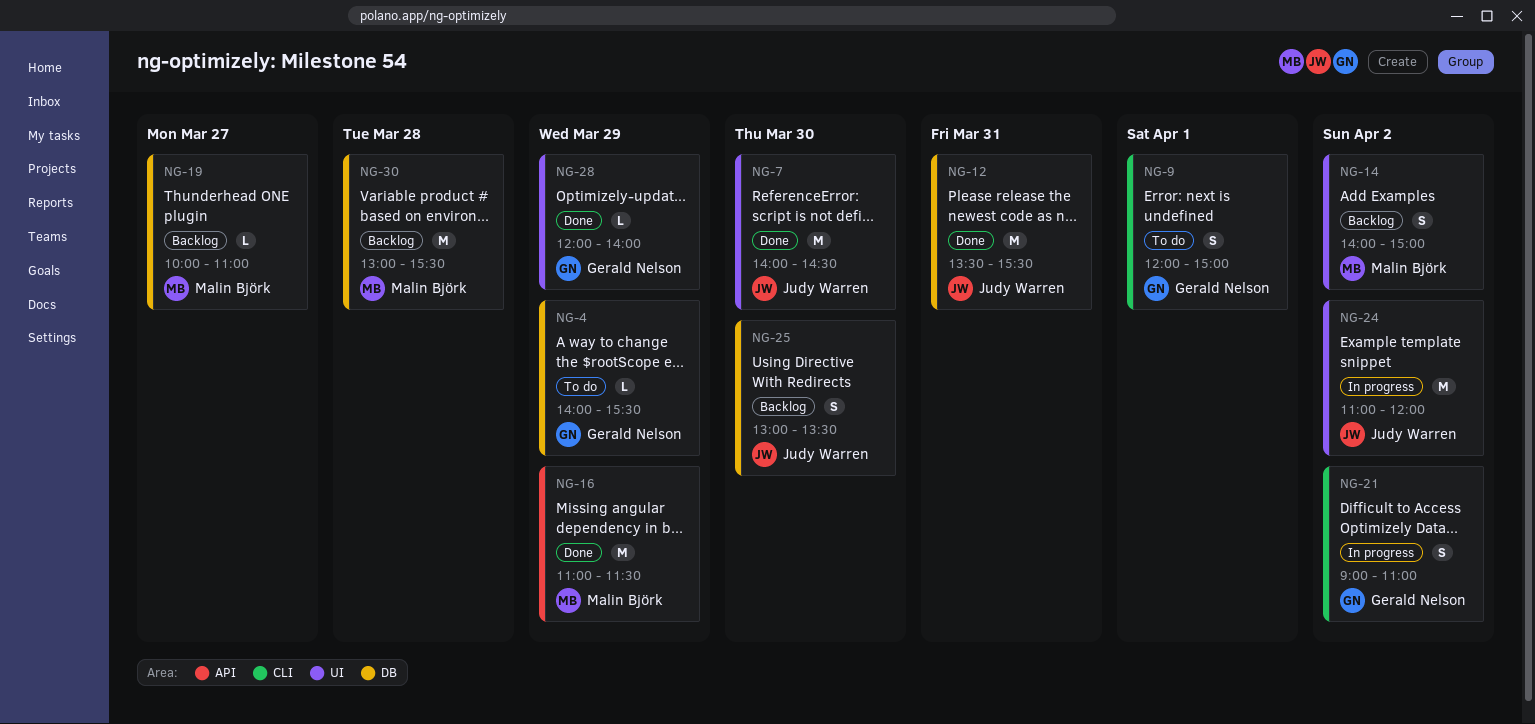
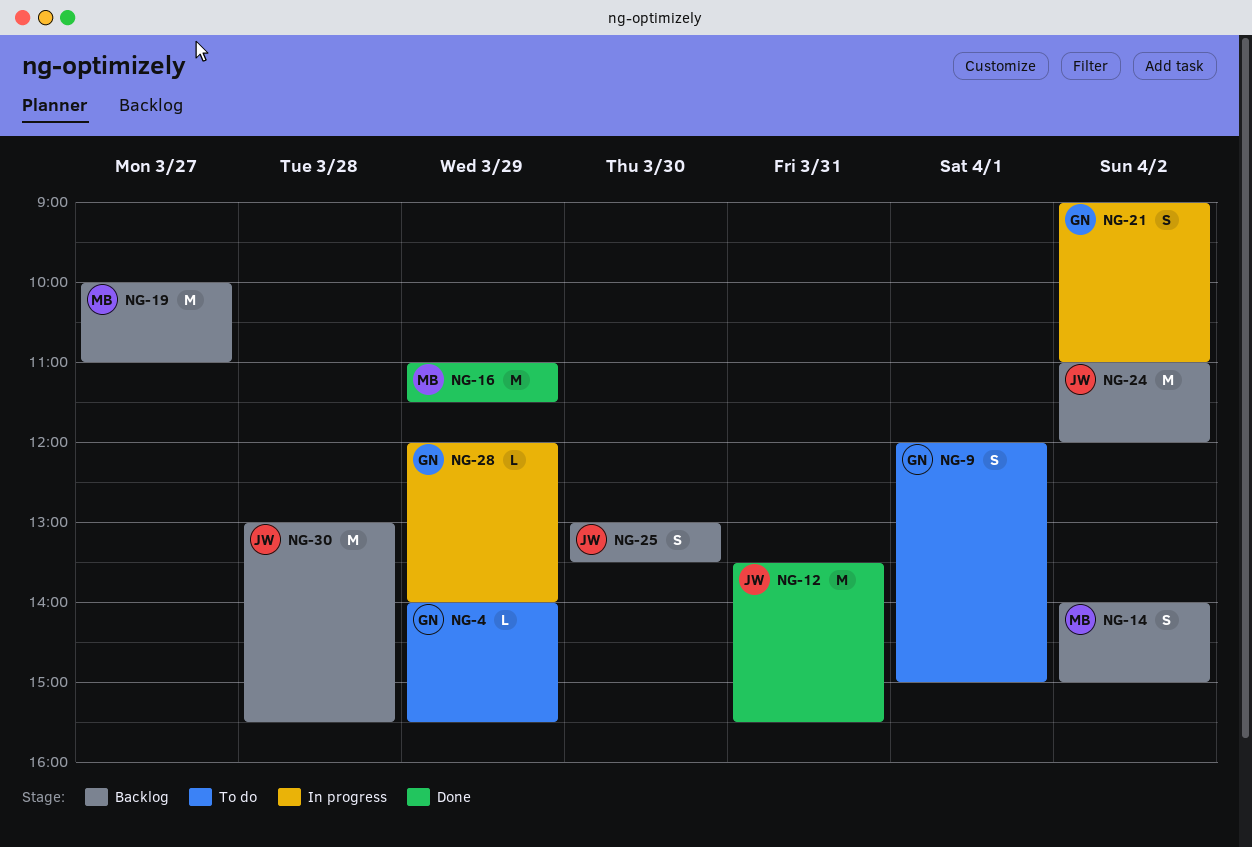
NG-7: present -> none
NG-19, estimate: L -> M
NG-24, status: In progress -> Backlog
NG-28, status: Done -> In progress
NG-30, owner: Malin Björk -> Judy Warren

